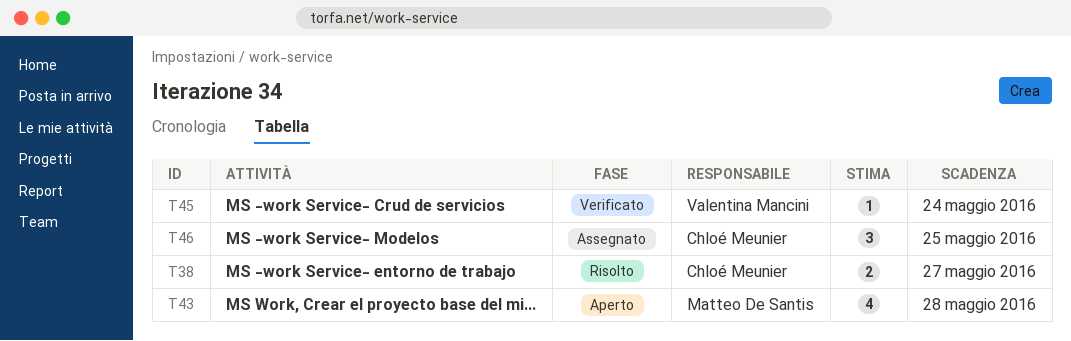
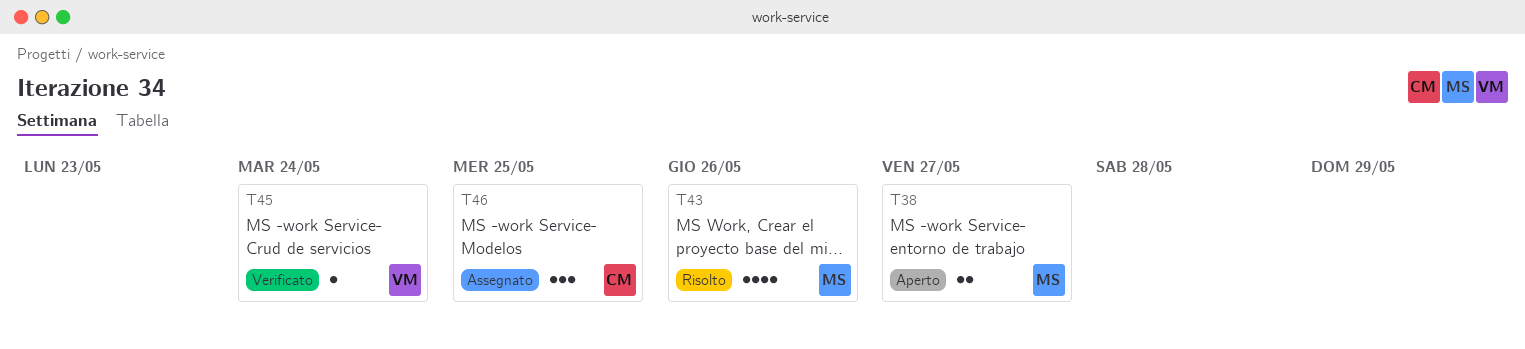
T38, status: Risolto -> Aperto
T38, owner: Chloé Meunier -> Matteo De Santis
T43, status: Aperto -> Risolto
T43, due: May 28 -> May 26

